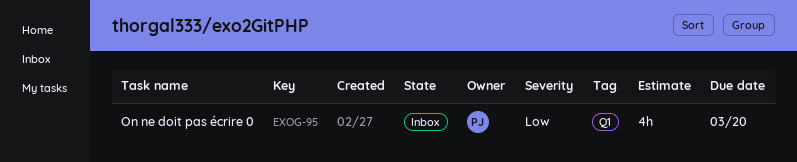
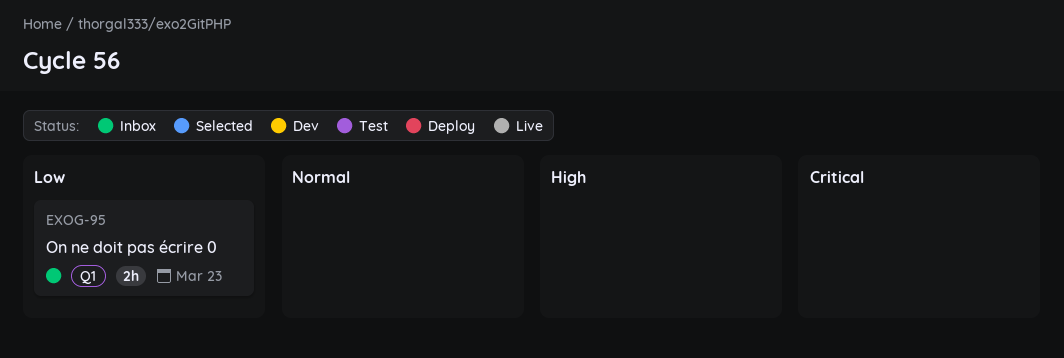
EXOG-95, estimate: 4h -> 2h
EXOG-95, due: Mar 20 -> Mar 23

